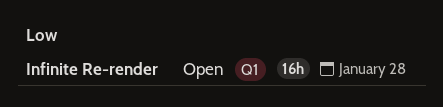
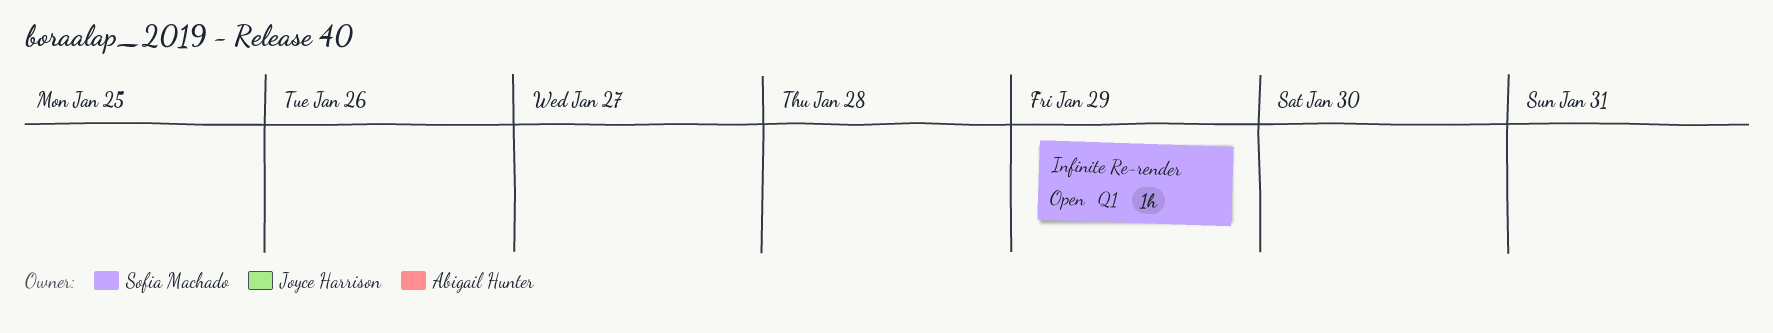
Infinite Re-render, estimate: 16h -> 1h
Infinite Re-render, due: Jan 28 -> Jan 29

